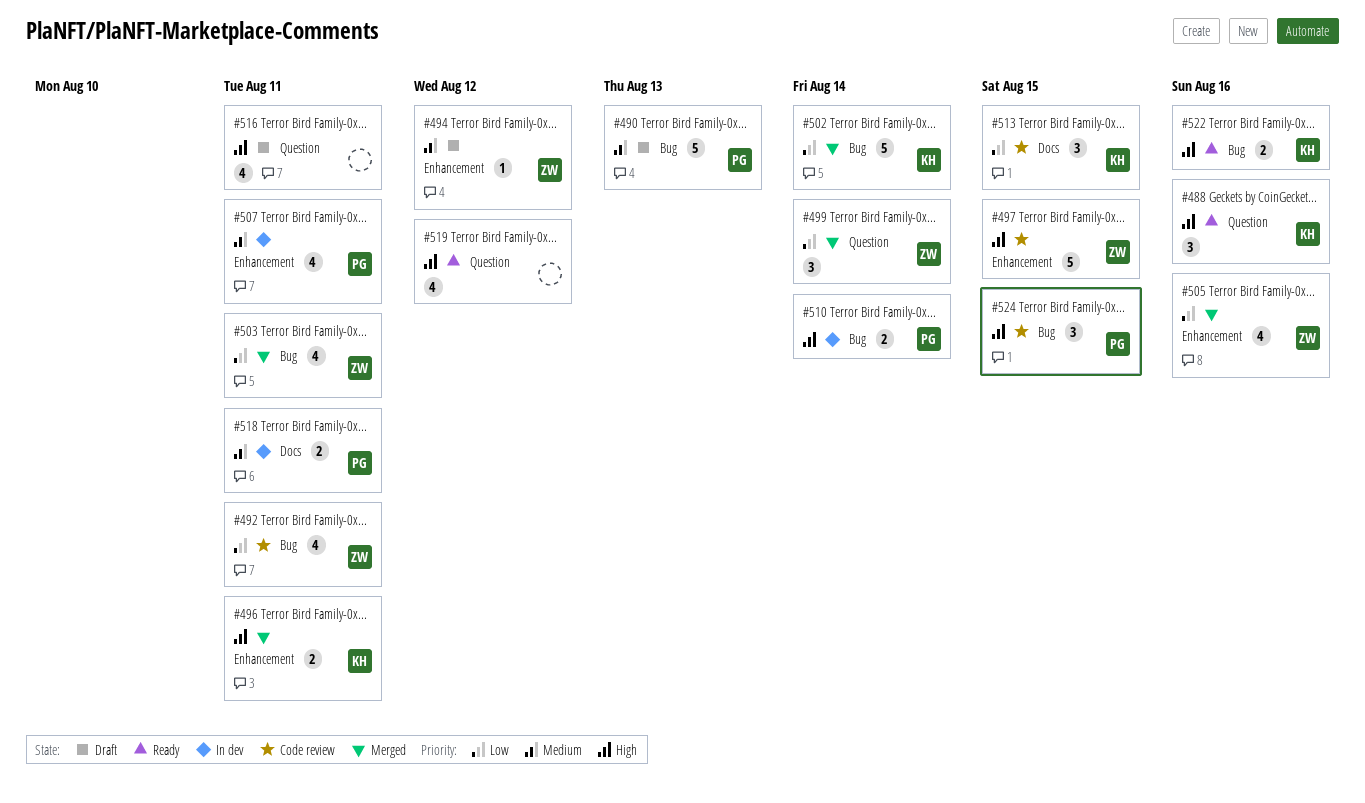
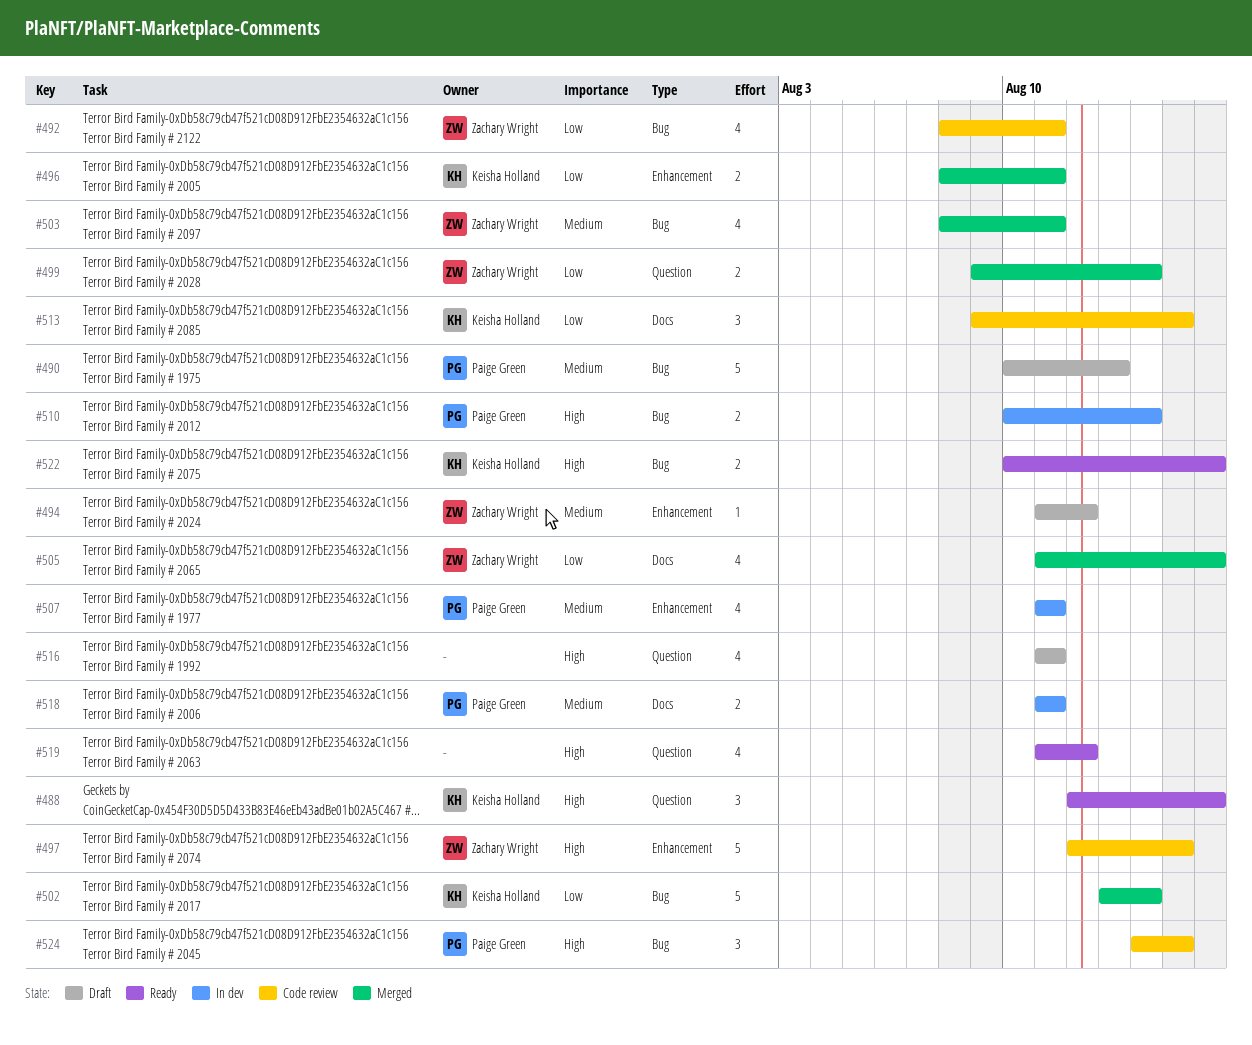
#496, priority: High -> Low
#499, estimate: 3 -> 2
#503, priority: Low -> Medium
#505, label: Enhancement -> Docs

